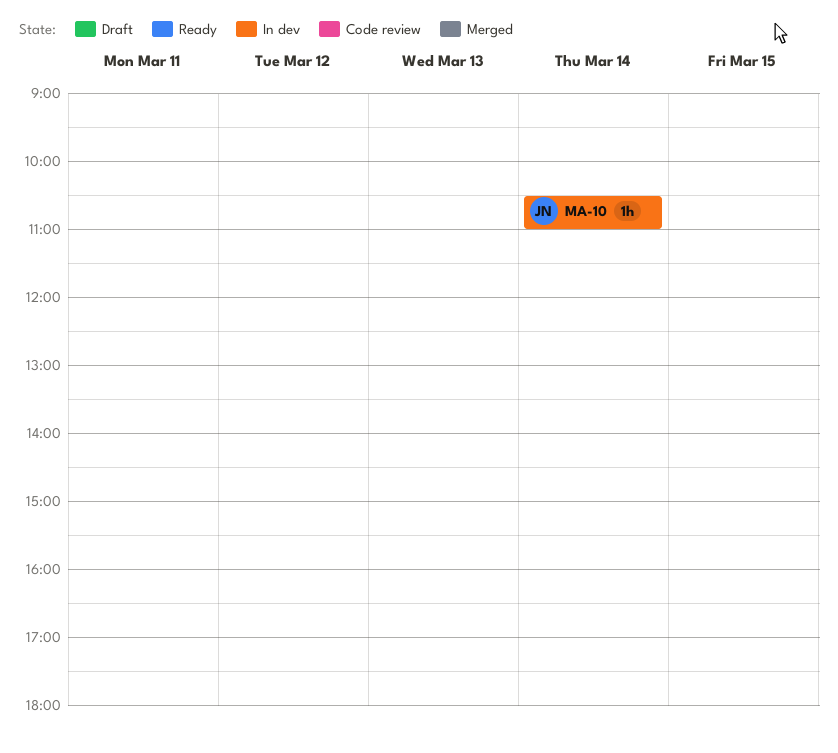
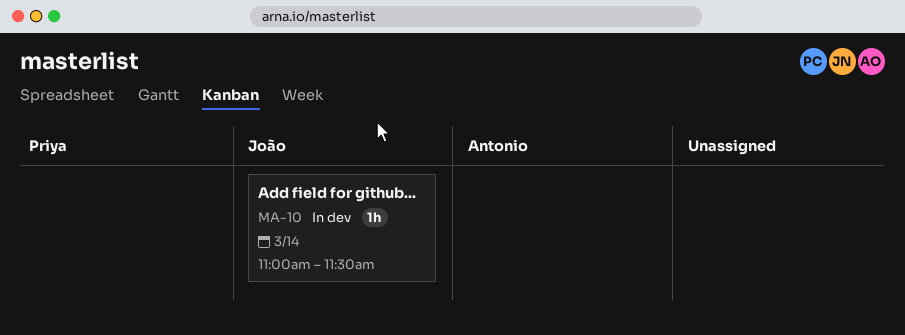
MA-10, begins: 10:30 -> 11:00
MA-10, ends: 11:00 -> 11:30

